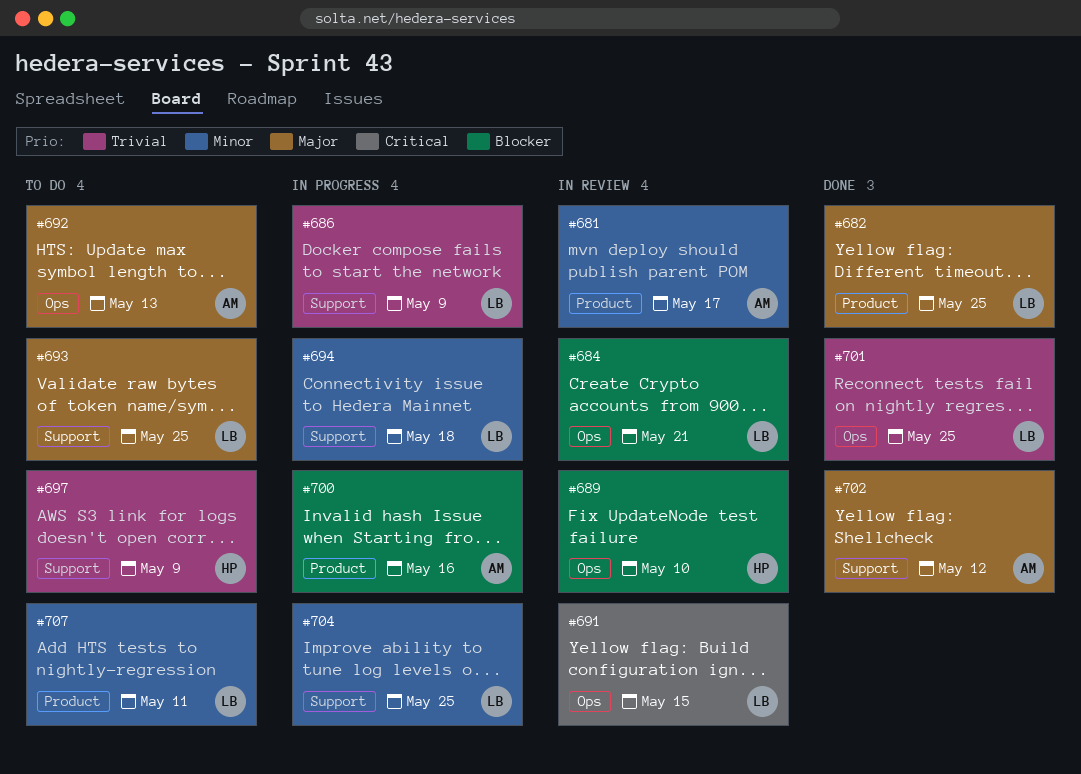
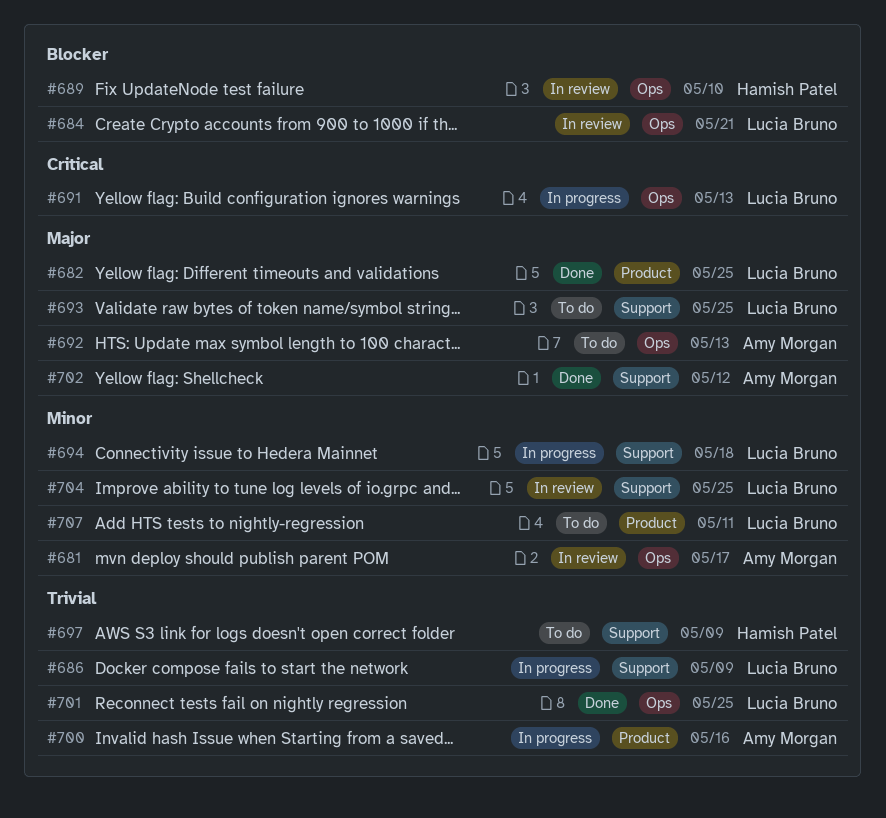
#681, label: Product -> Ops
#691, status: In review -> In progress
#691, due: May 15 -> May 13
#700, priority: Blocker -> Trivial
#704, status: In progress -> In review

